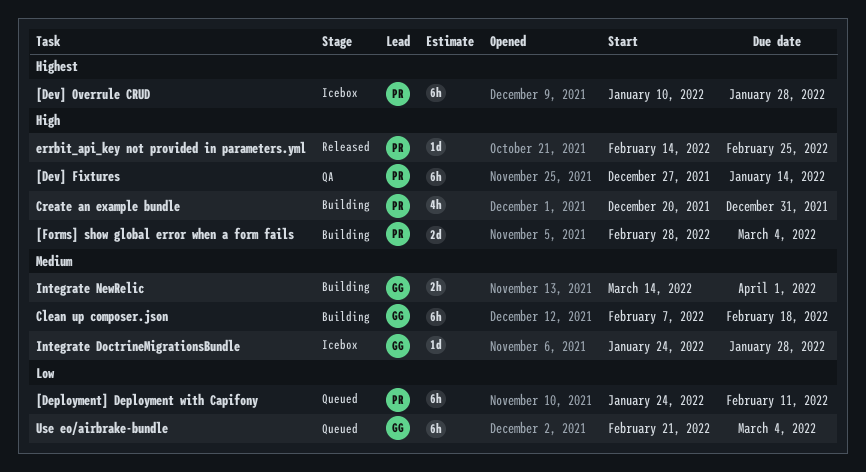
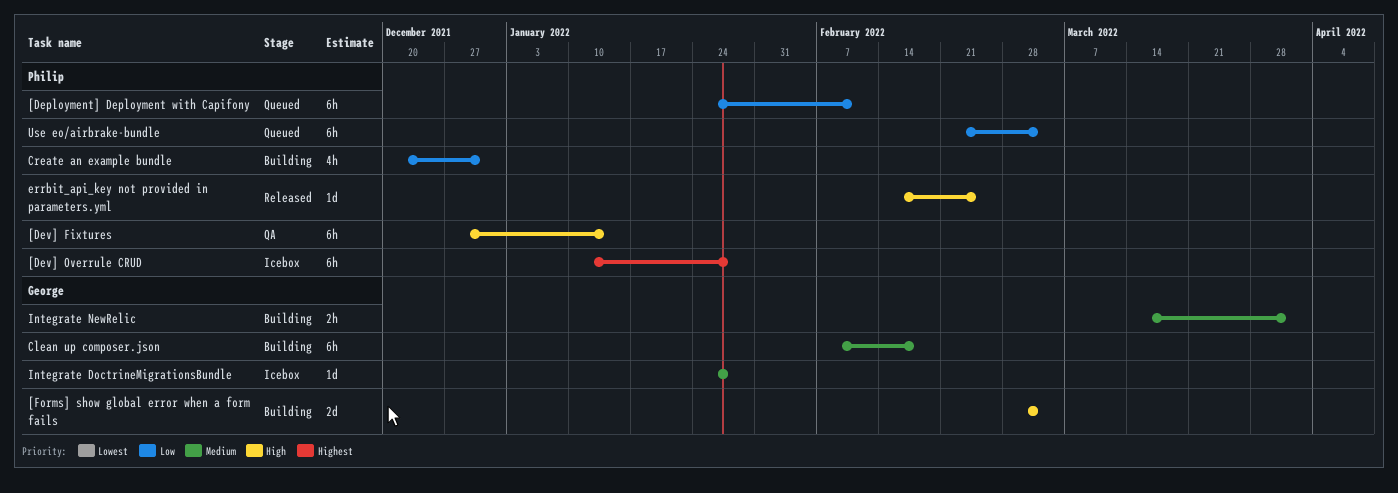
[Forms] show global error when a form fails, owner: Philip -> George
Create an example bundle, priority: High -> Low
Use eo/airbrake-bundle, owner: George -> Philip

